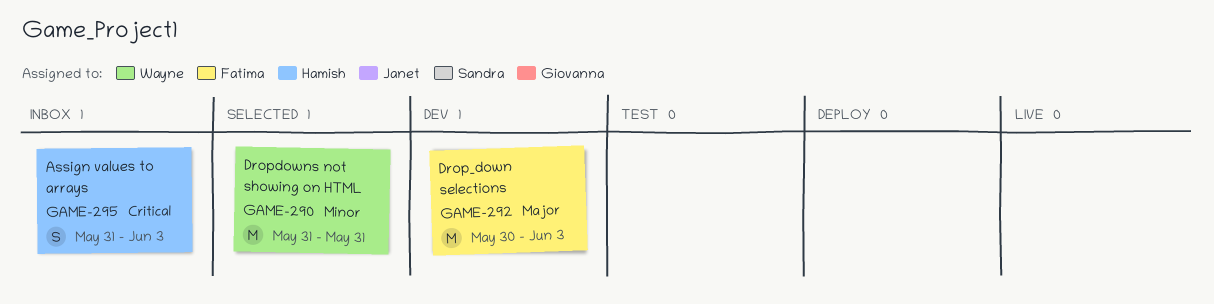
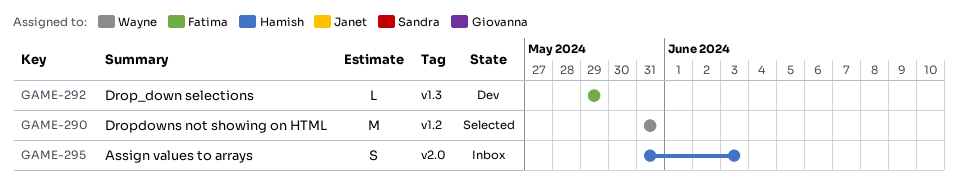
GAME-292, estimate: M -> L
GAME-292, start: May 30 -> May 29
GAME-292, due: Jun 3 -> May 29

